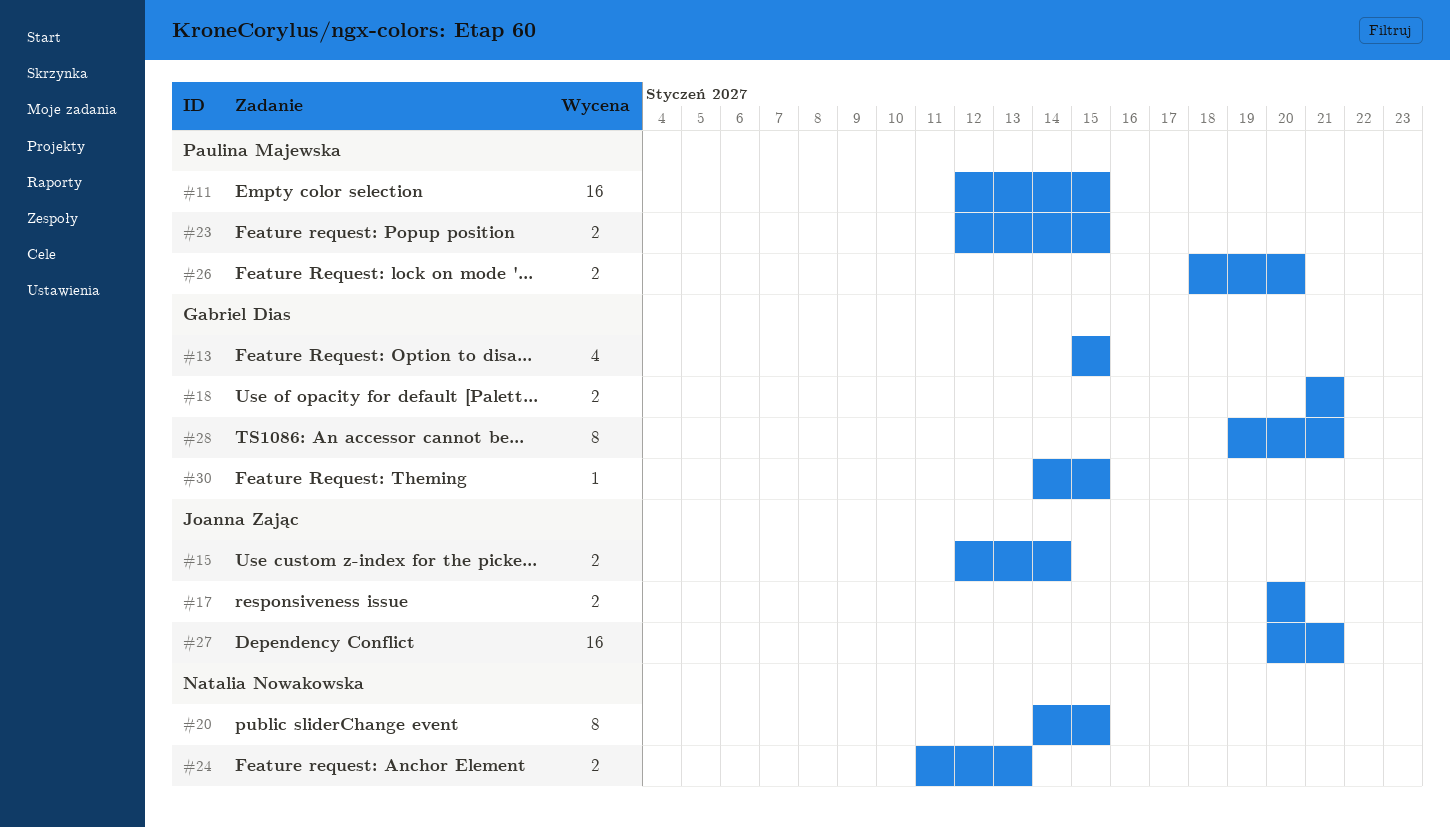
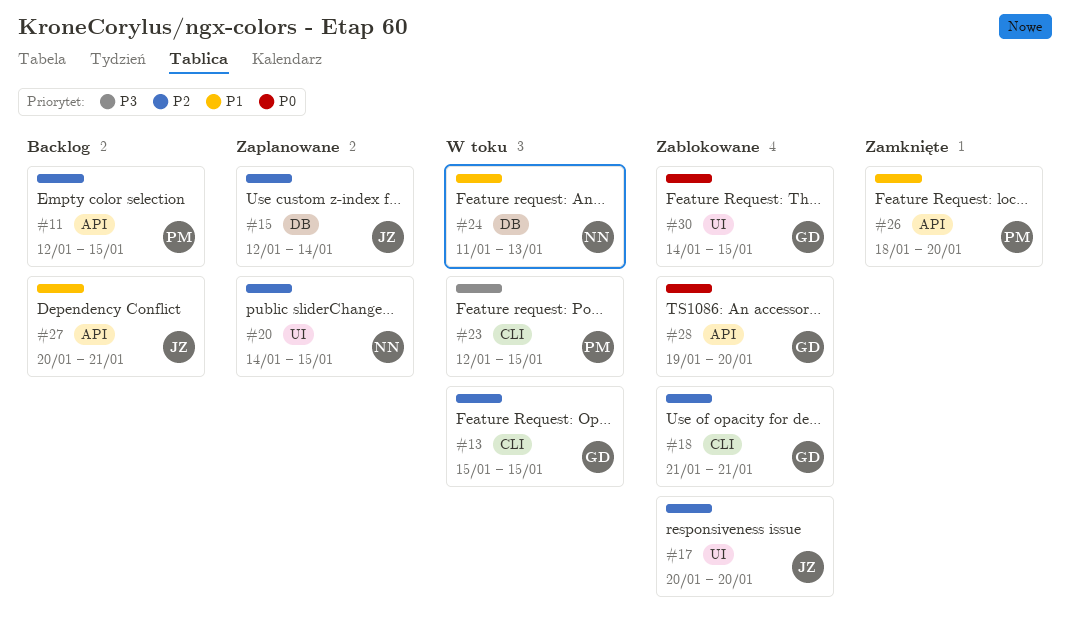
#28, due: Jan 21 -> Jan 20

